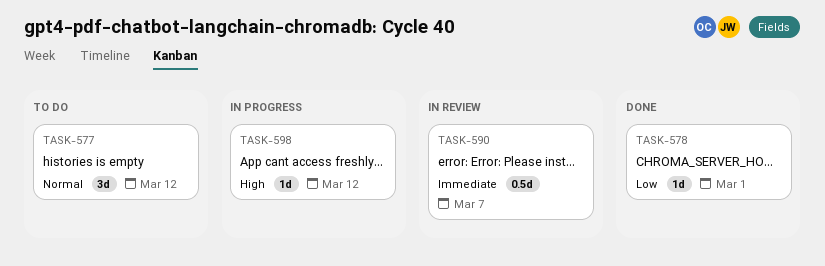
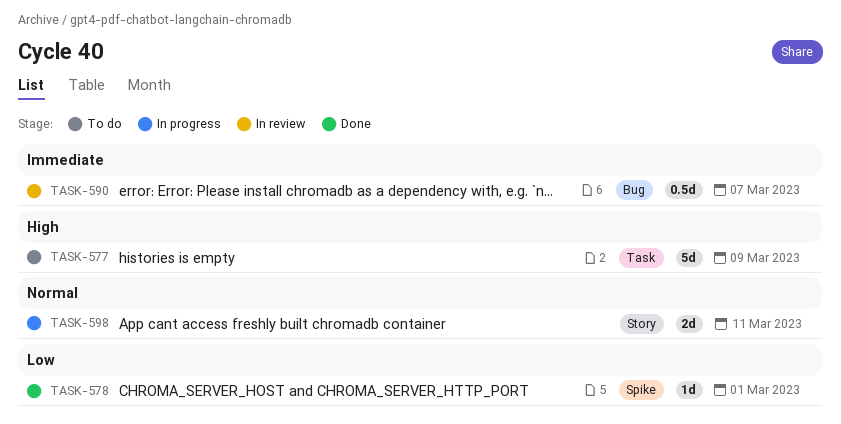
TASK-577, priority: Normal -> High
TASK-577, estimate: 3d -> 5d
TASK-577, due: Mar 12 -> Mar 9
TASK-598, priority: High -> Normal
TASK-598, estimate: 1d -> 2d
TASK-598, due: Mar 12 -> Mar 11

